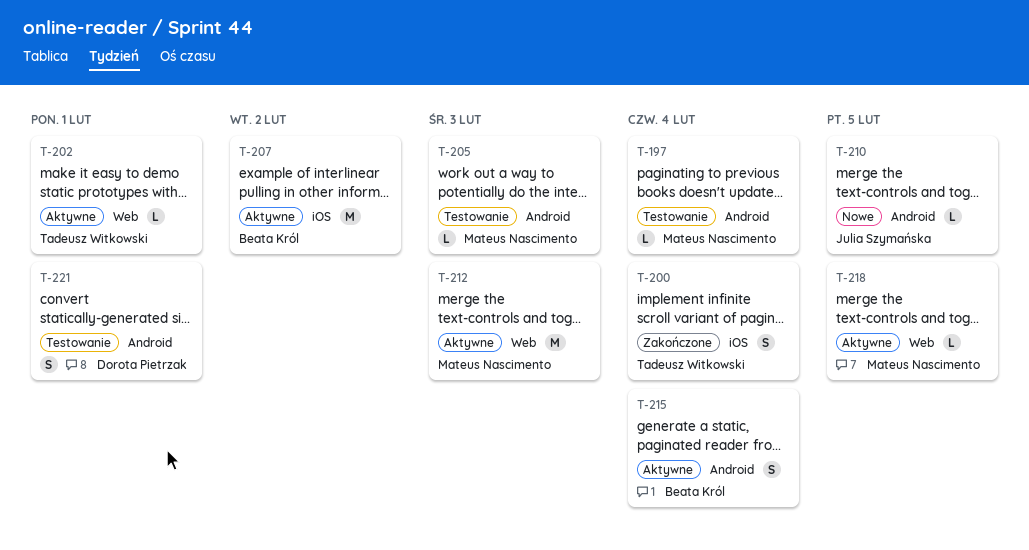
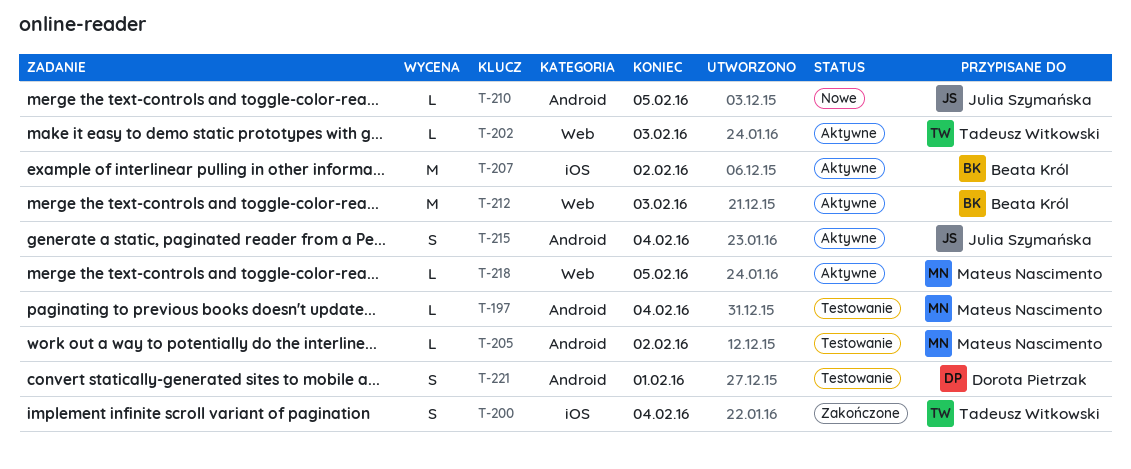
T-202, due: Feb 1 -> Feb 3
T-205, due: Feb 3 -> Feb 2
T-212, owner: Mateus Nascimento -> Beata Król
T-215, owner: Beata Król -> Julia Szymańska

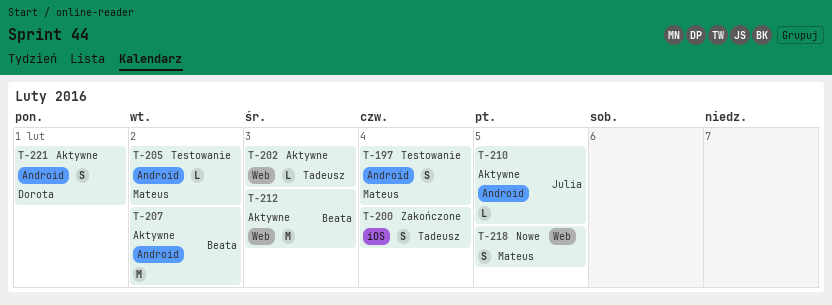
T-197, estimate: L -> S
T-207, label: iOS -> Android
T-210, status: Nowe -> Aktywne
T-215: present -> none
T-218, status: Aktywne -> Nowe
T-218, estimate: L -> S
T-221, status: Testowanie -> Aktywne

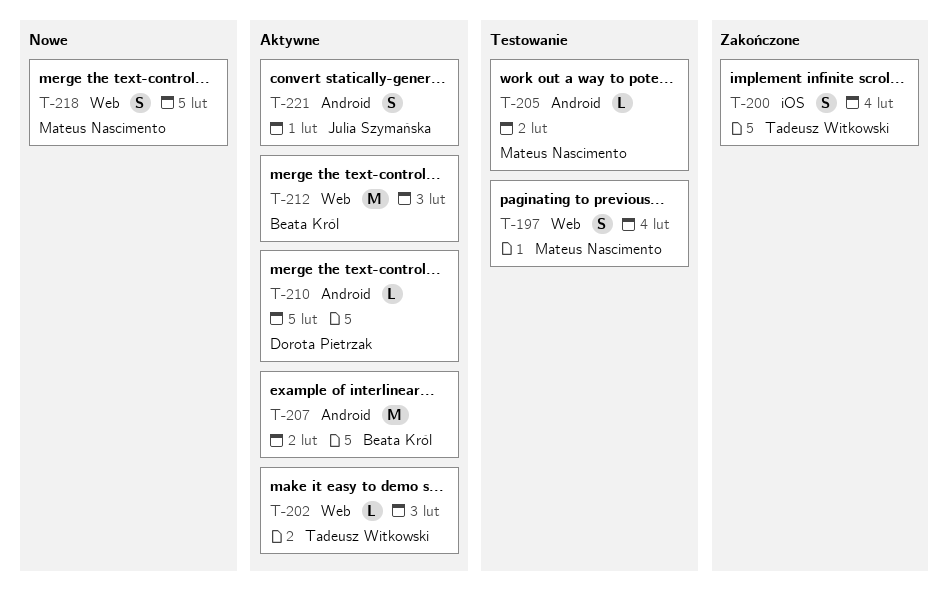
T-197, label: Android -> Web
T-210, owner: Julia Szymańska -> Dorota Pietrzak
T-221, owner: Dorota Pietrzak -> Julia Szymańska

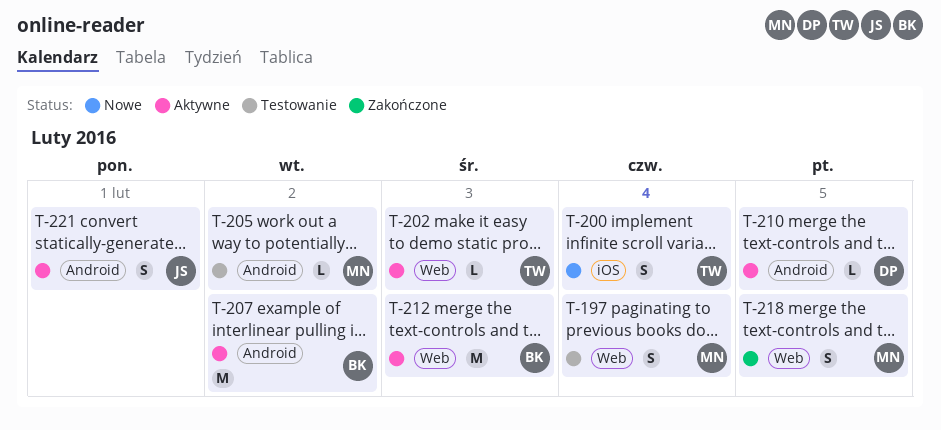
T-200, status: Zakończone -> Nowe
T-218, status: Nowe -> Zakończone

